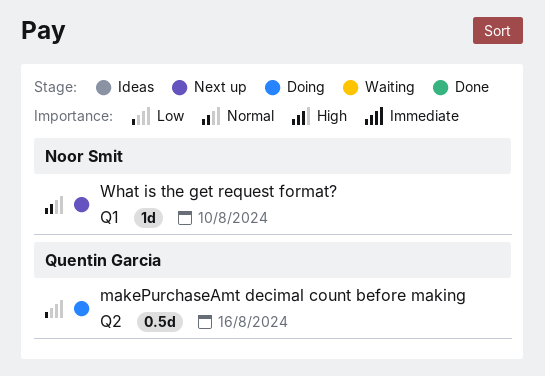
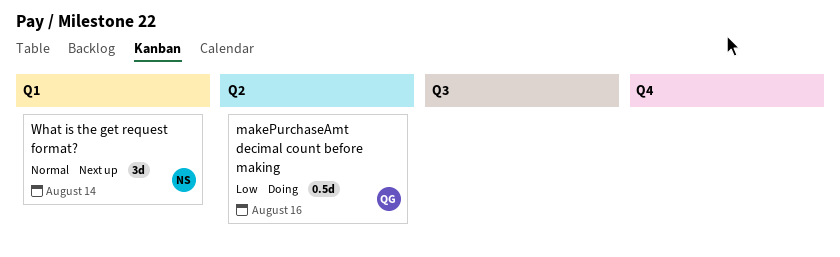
What is the get request format?, estimate: 1d -> 3d
What is the get request format?, due: Aug 10 -> Aug 14

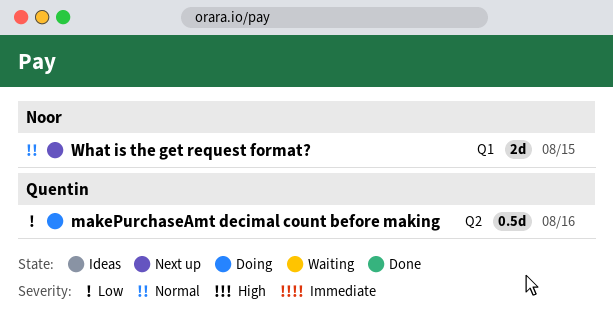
What is the get request format?, estimate: 3d -> 2d
What is the get request format?, due: Aug 14 -> Aug 15

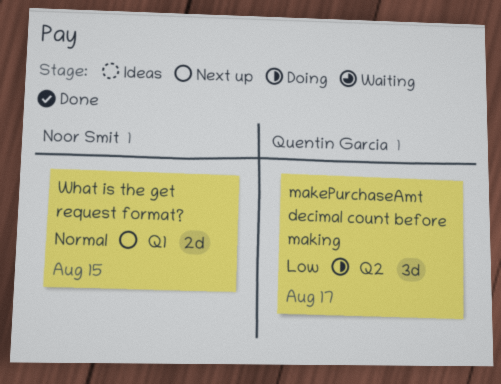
makePurchaseAmt decimal count before making, estimate: 0.5d -> 3d
makePurchaseAmt decimal count before making, due: Aug 16 -> Aug 17

